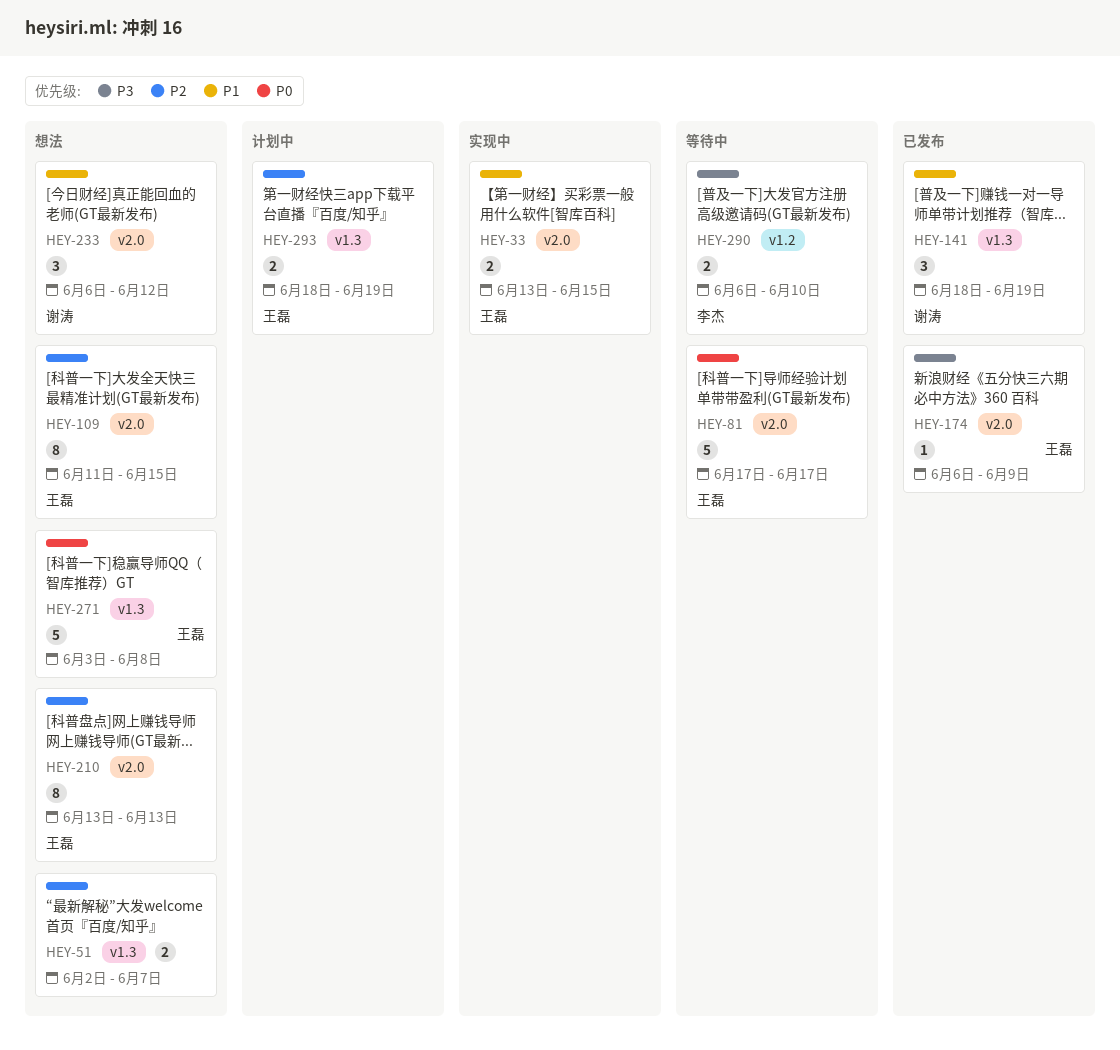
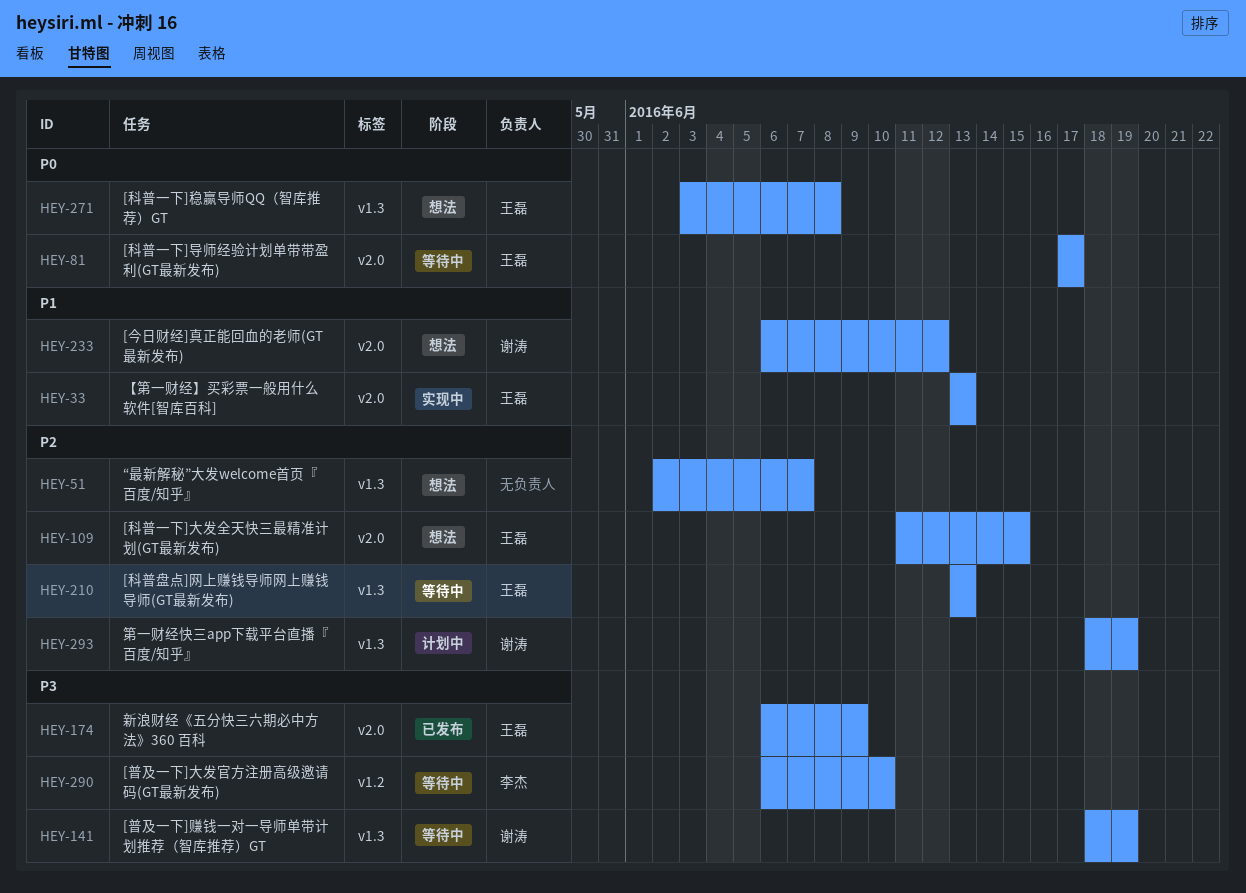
HEY-33, due: Jun 15 -> Jun 13
HEY-141, status: 已发布 -> 等待中
HEY-141, priority: P1 -> P3
HEY-210, status: 想法 -> 等待中
HEY-210, label: v2.0 -> v1.3
HEY-293, owner: 王磊 -> 谢涛

